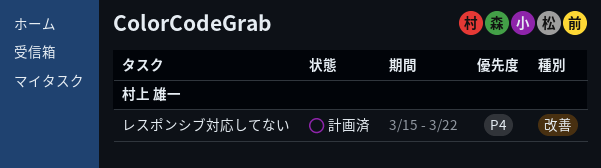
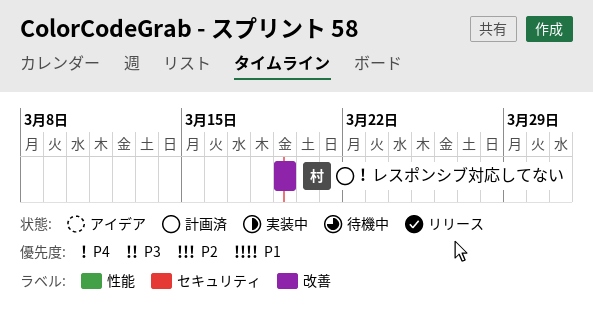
レスポンシブ対応してない, start: Mar 15 -> Mar 19
レスポンシブ対応してない, due: Mar 22 -> Mar 19

